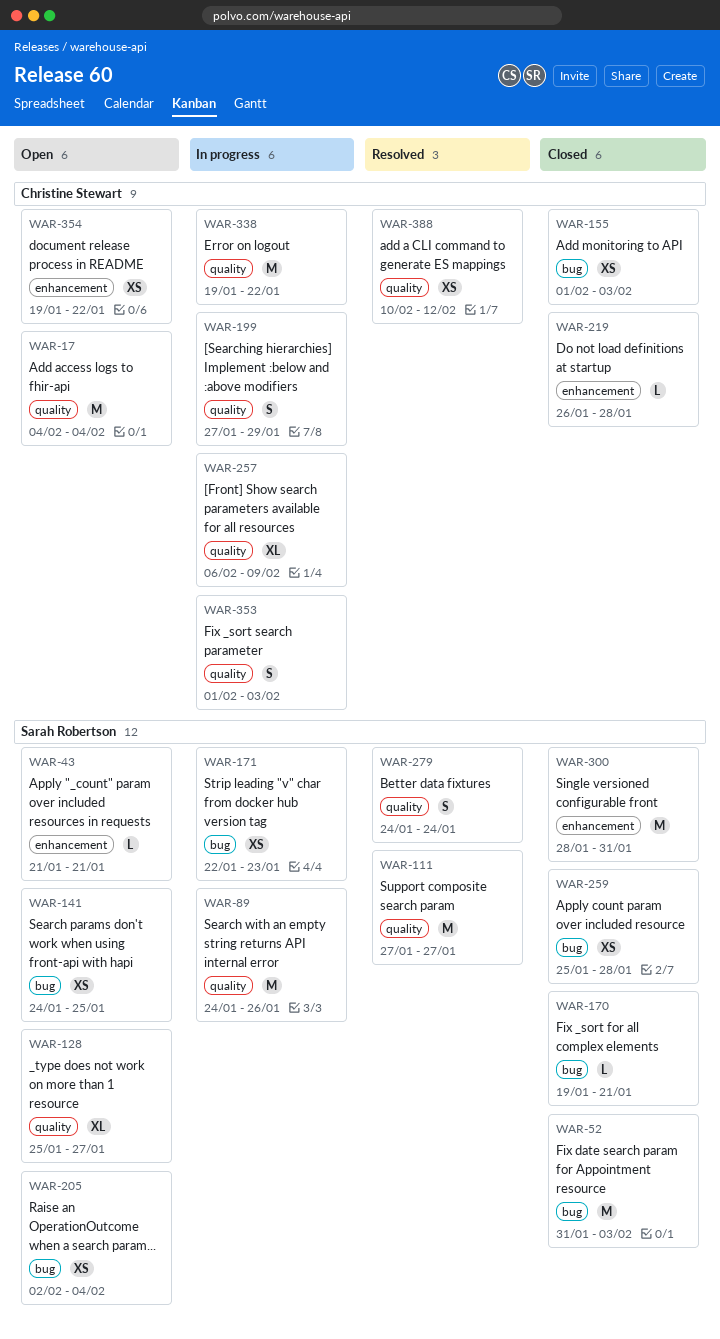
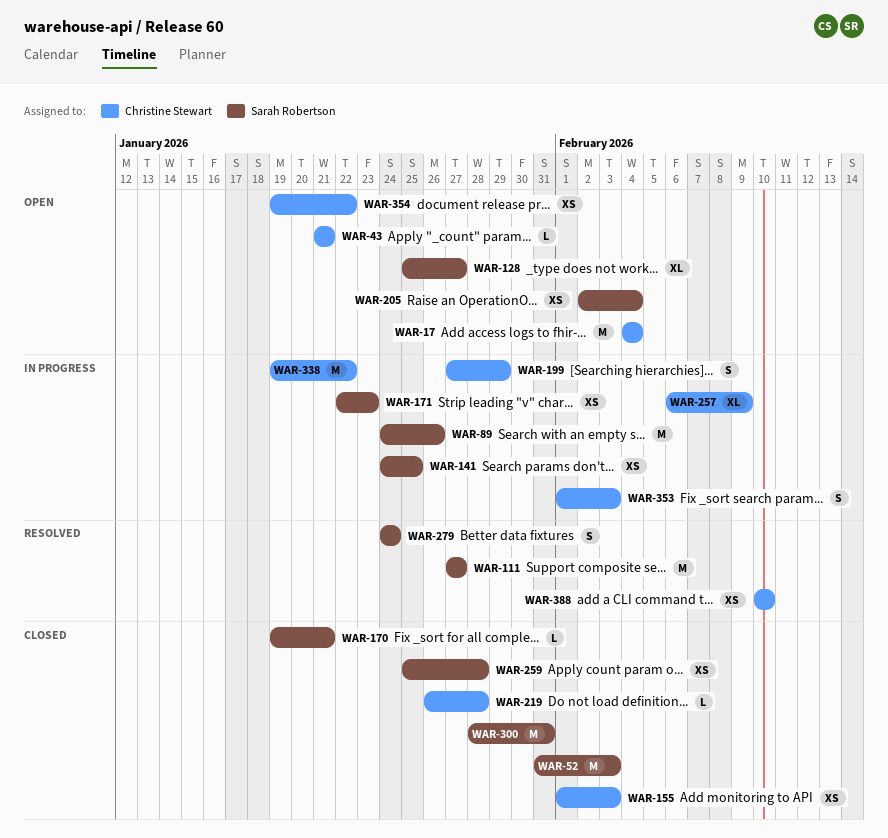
WAR-43, owner: Sarah Robertson -> Christine Stewart
WAR-141, status: Open -> In progress
WAR-388, due: Feb 12 -> Feb 10

